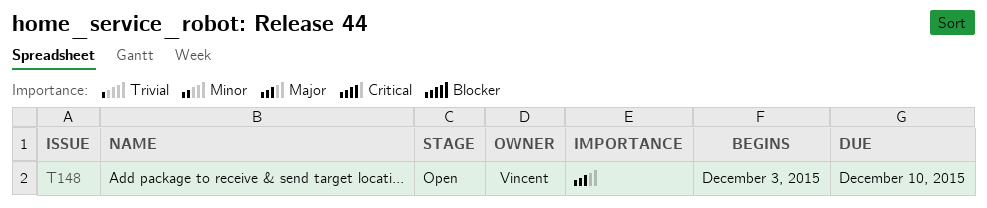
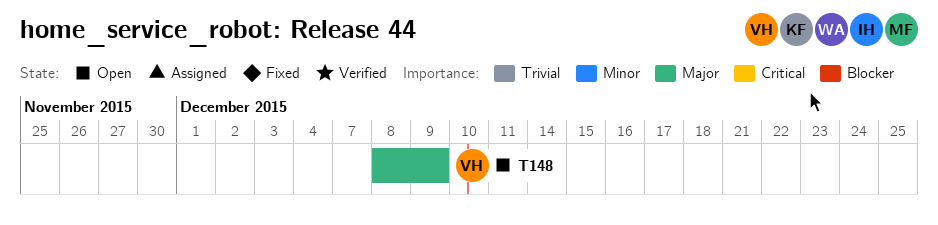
T148, start: Dec 3 -> Dec 8
T148, due: Dec 10 -> Dec 9

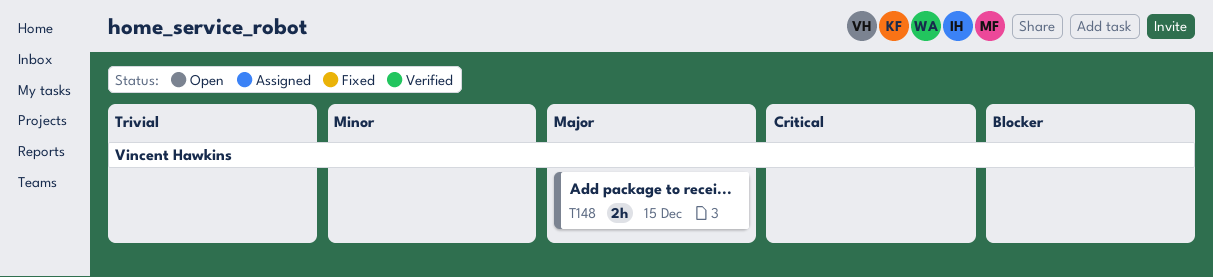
T148, due: Dec 9 -> Dec 15

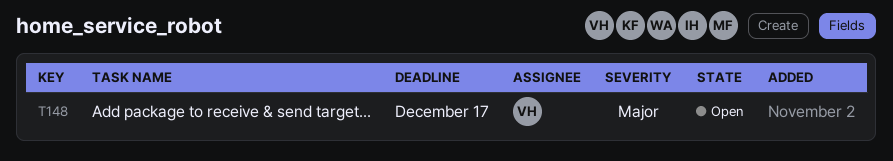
T148, due: Dec 15 -> Dec 17

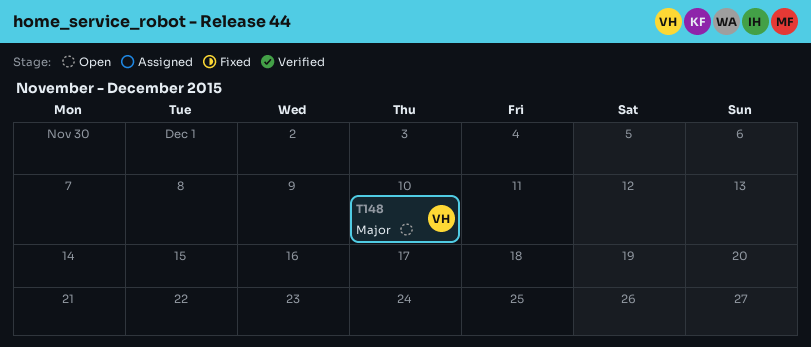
T148, due: Dec 17 -> Dec 10

